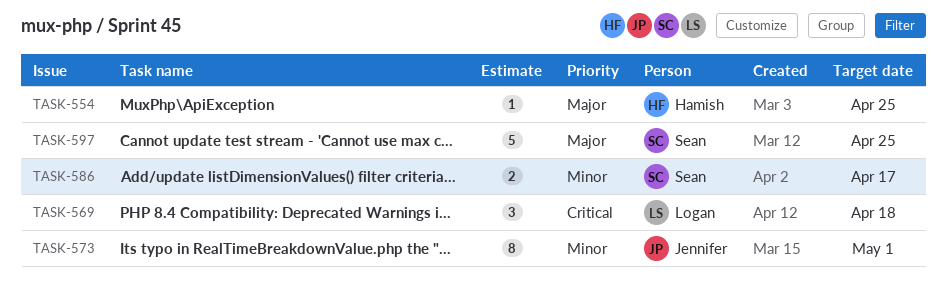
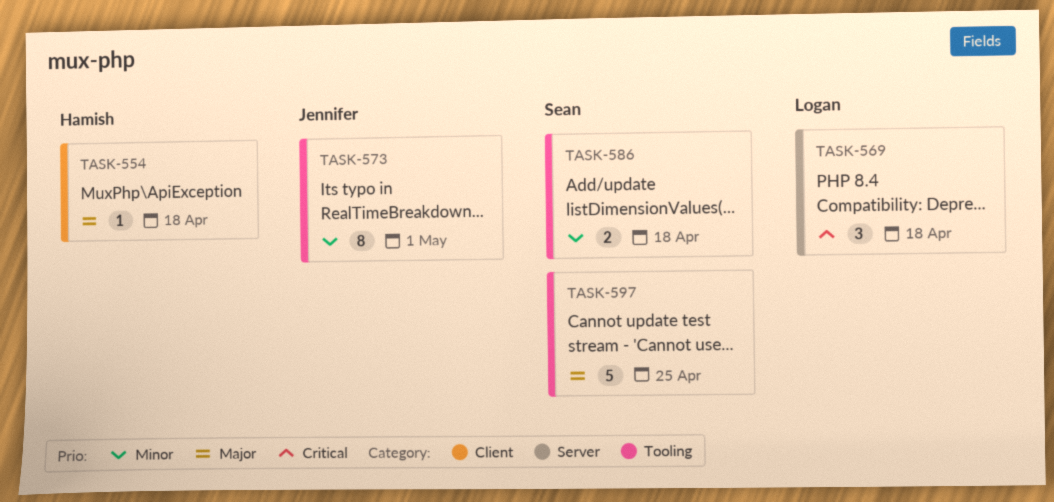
TASK-554, due: Apr 25 -> Apr 18
TASK-586, due: Apr 17 -> Apr 18

